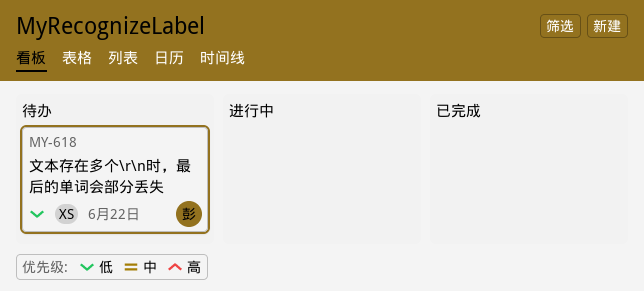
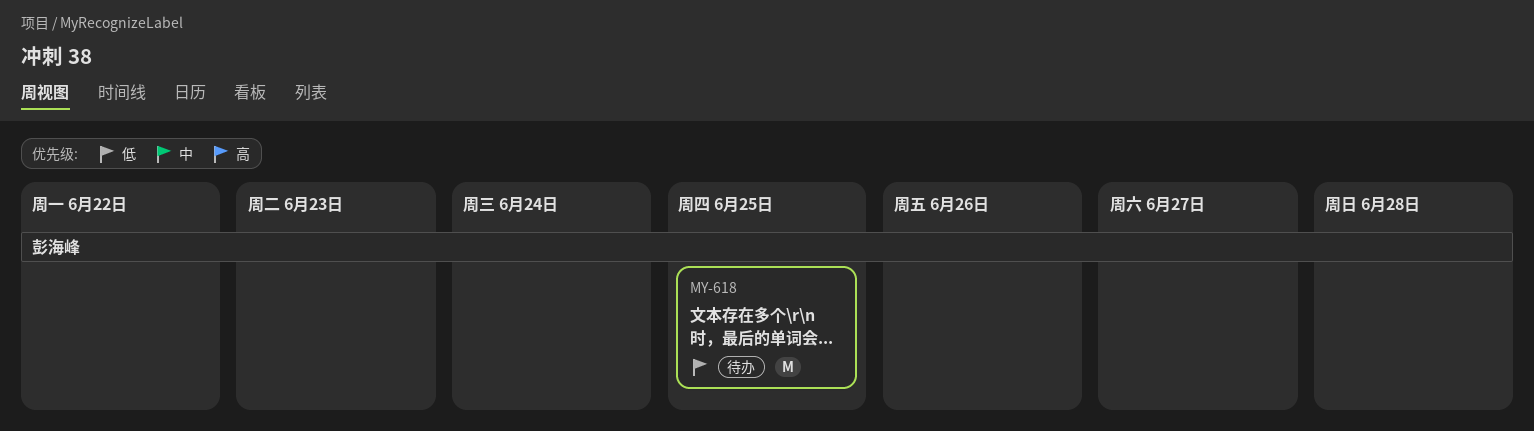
MY-618, estimate: XS -> M
MY-618, due: Jun 22 -> Jun 25

